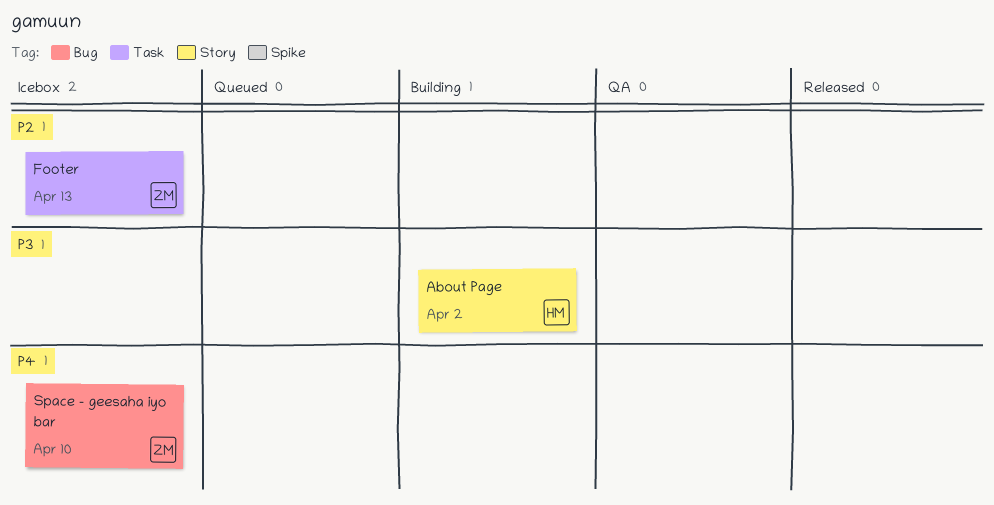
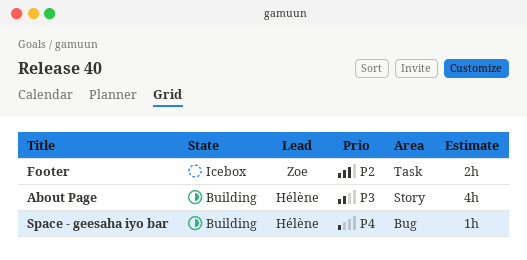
Space - geesaha iyo bar, status: Icebox -> Building
Space - geesaha iyo bar, owner: Zoe -> Hélène

